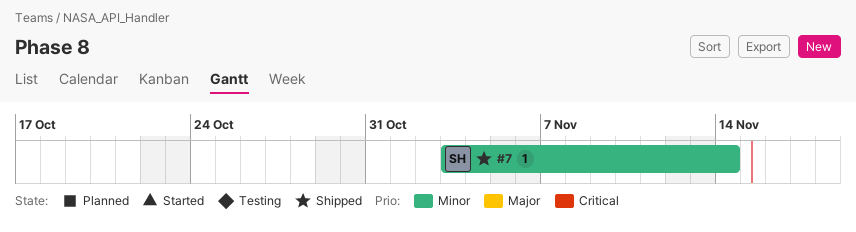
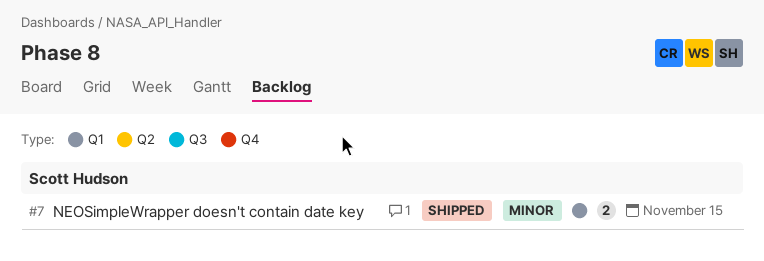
#7, estimate: 1 -> 2
#7, due: Nov 14 -> Nov 15

